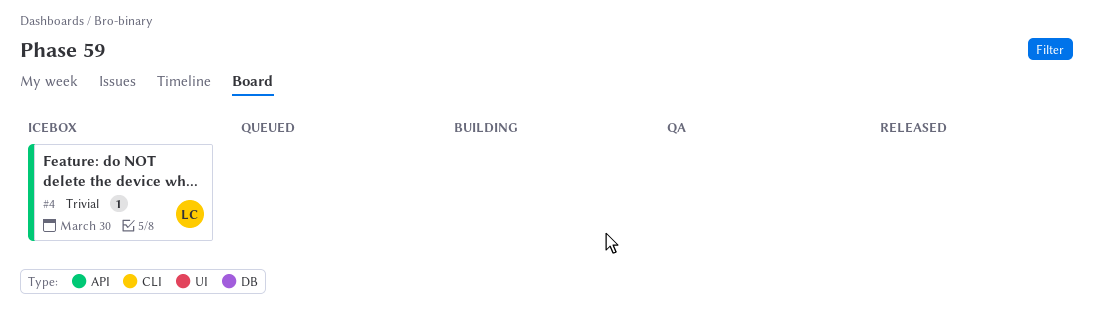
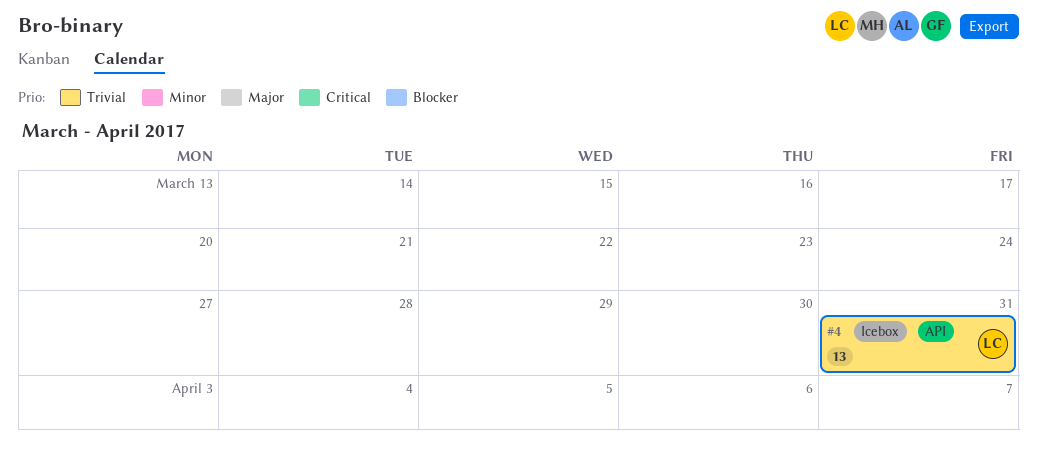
#4, estimate: 1 -> 13
#4, due: Mar 30 -> Mar 31

